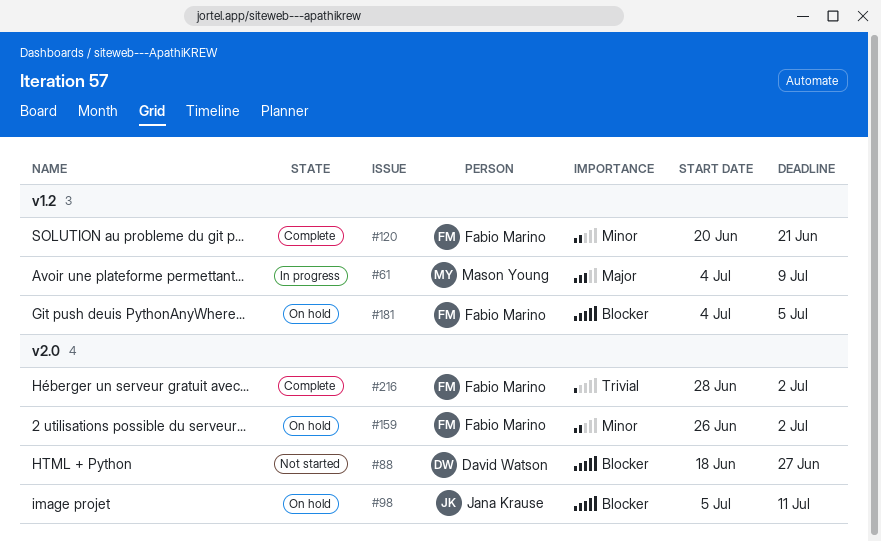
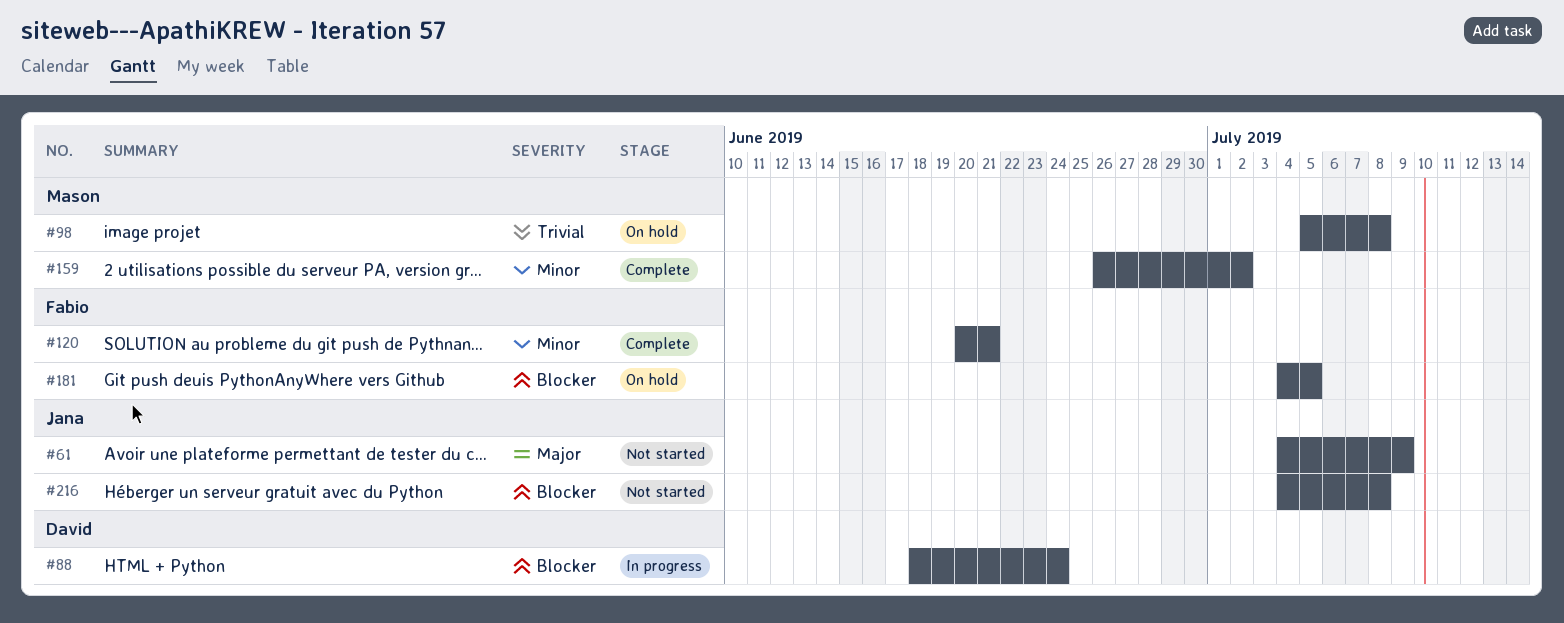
#61, status: In progress -> Not started
#61, owner: Mason Young -> Jana Krause
#88, status: Not started -> In progress
#88, due: Jun 27 -> Jun 24
#98, owner: Jana Krause -> Mason Young
#98, priority: Blocker -> Trivial
#98, due: Jul 11 -> Jul 8
#159, status: On hold -> Complete
#159, owner: Fabio Marino -> Mason Young
#216, status: Complete -> Not started
#216, owner: Fabio Marino -> Jana Krause
#216, priority: Trivial -> Blocker
#216, start: Jun 28 -> Jul 4
#216, due: Jul 2 -> Jul 8

